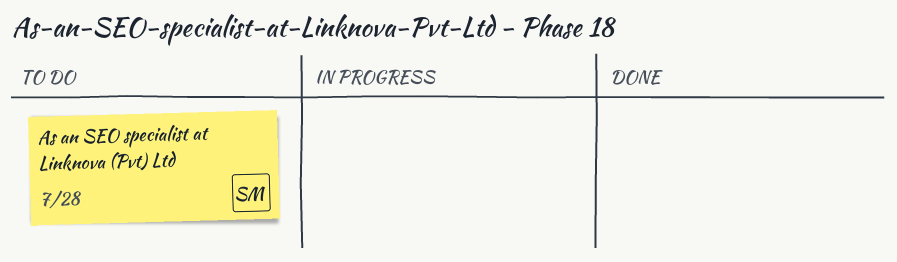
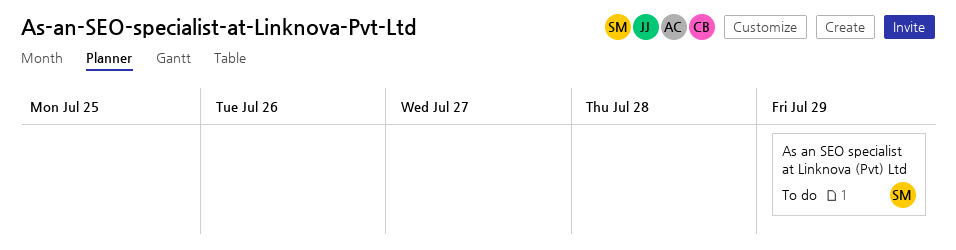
As an SEO specialist at Linknova (Pvt) Ltd, due: Jul 28 -> Jul 29

